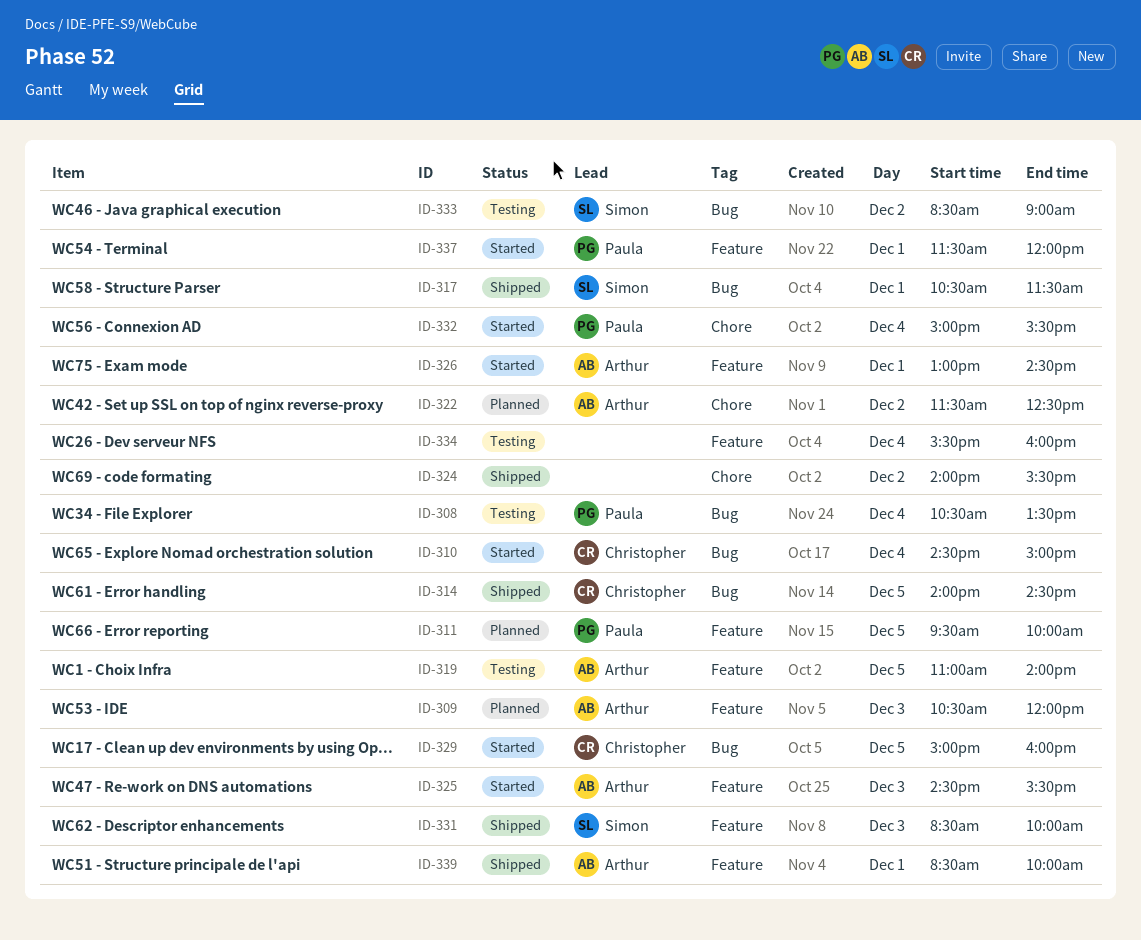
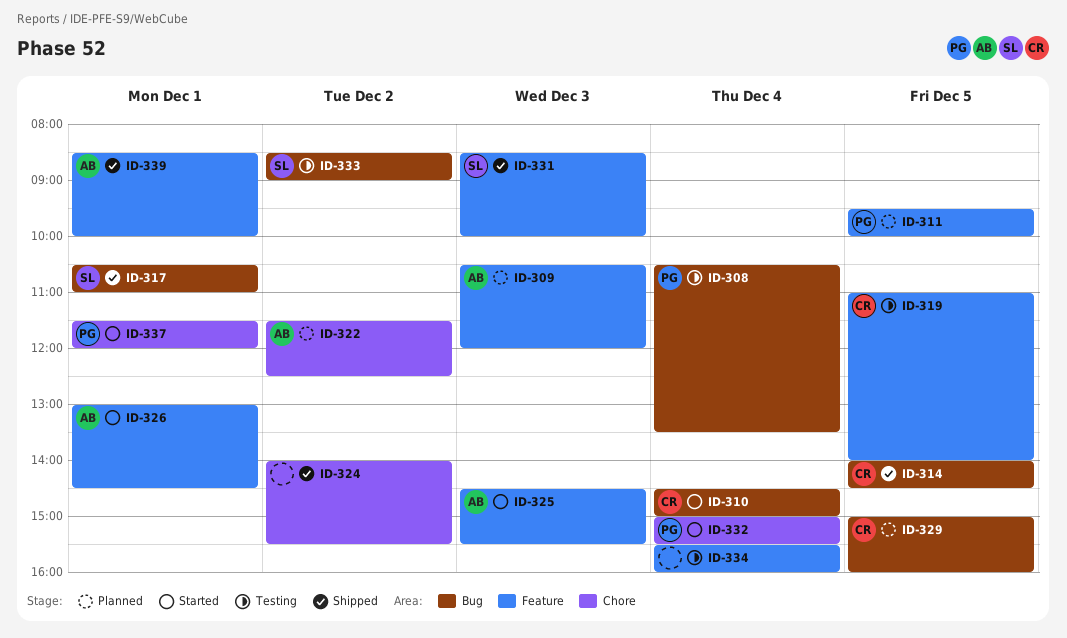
ID-317, ends: 11:30 -> 11:00
ID-319, owner: Arthur -> Christopher
ID-329, status: Started -> Planned
ID-337, label: Feature -> Chore

